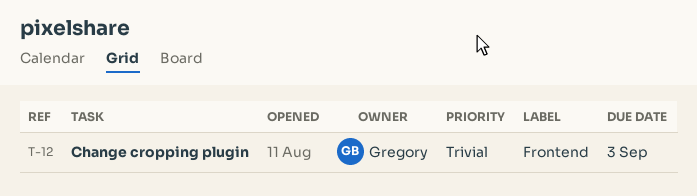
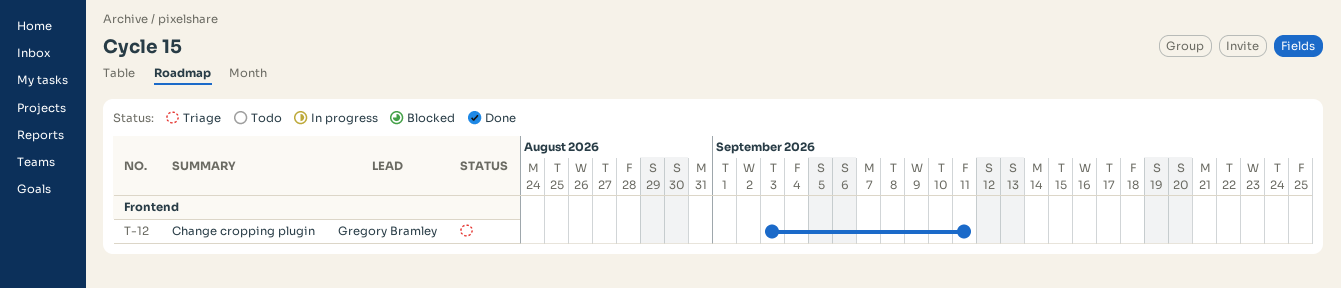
T-12, due: Sep 3 -> Sep 11

